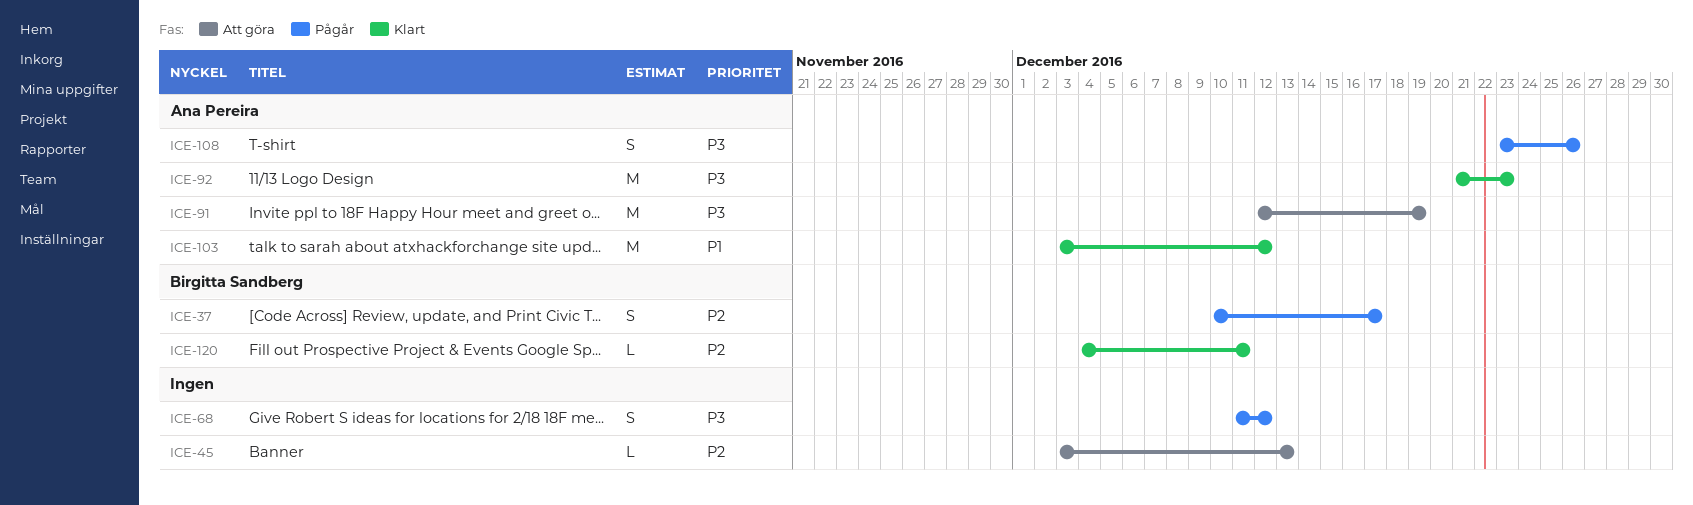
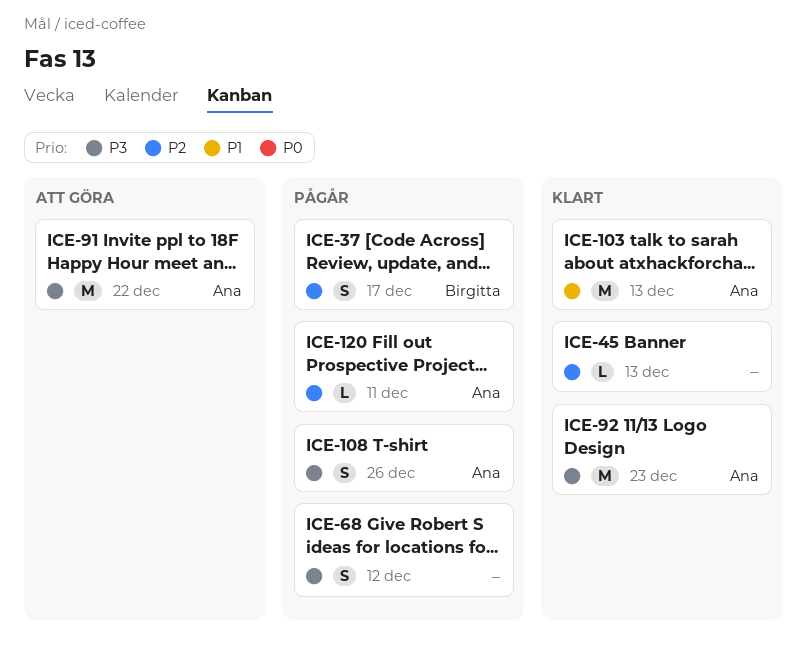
ICE-45, status: Att göra -> Klart
ICE-91, due: Dec 19 -> Dec 22
ICE-103, due: Dec 12 -> Dec 13
ICE-120, status: Klart -> Pågår
ICE-120, owner: Birgitta Sandberg -> Ana Pereira

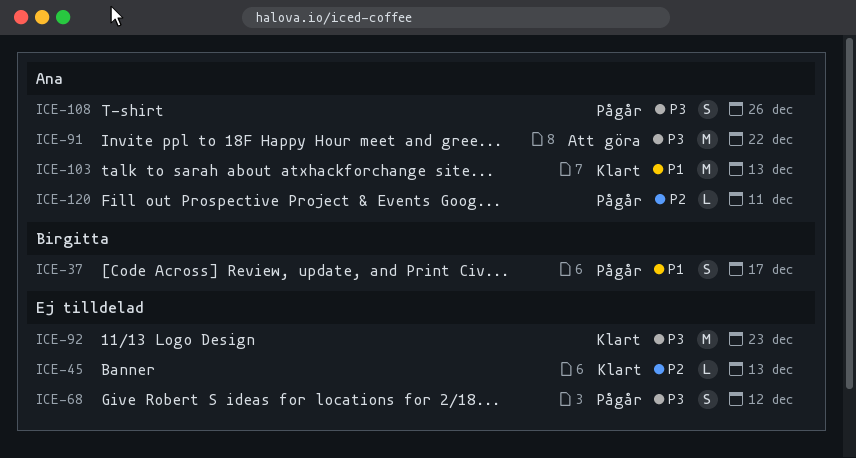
ICE-37, priority: P2 -> P1
ICE-92, owner: Ana -> none

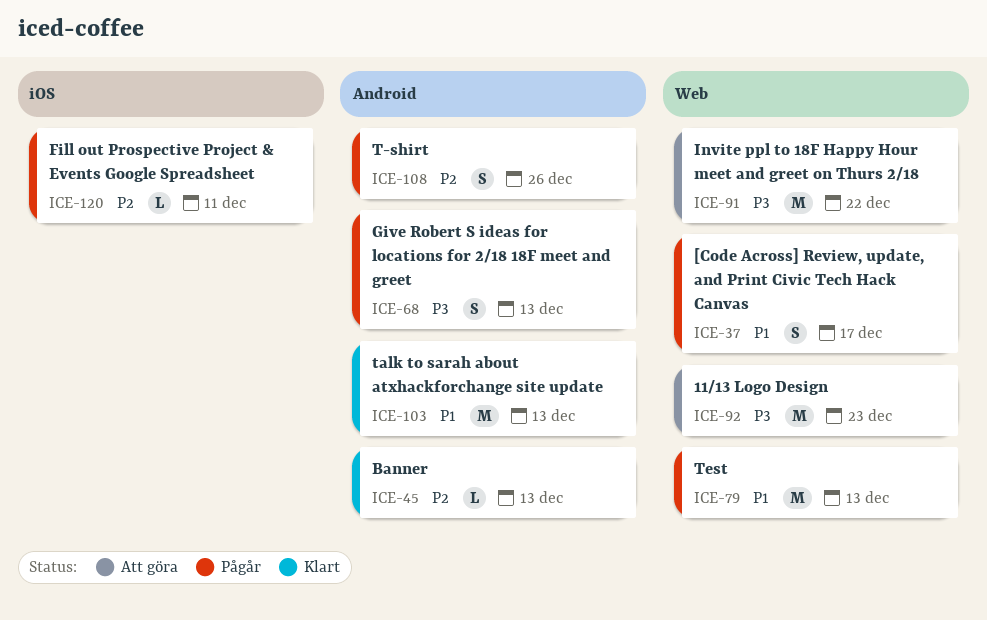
ICE-68, due: Dec 12 -> Dec 13
ICE-79: none -> present
ICE-92, status: Klart -> Att göra
ICE-108, priority: P3 -> P2

